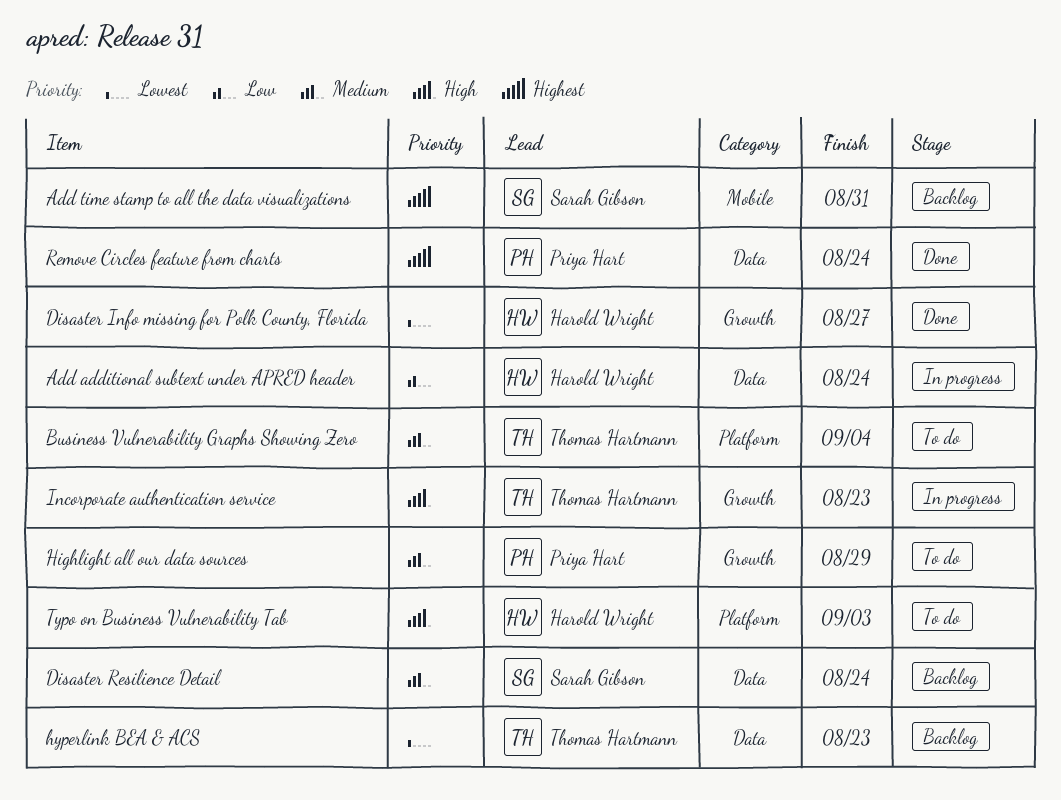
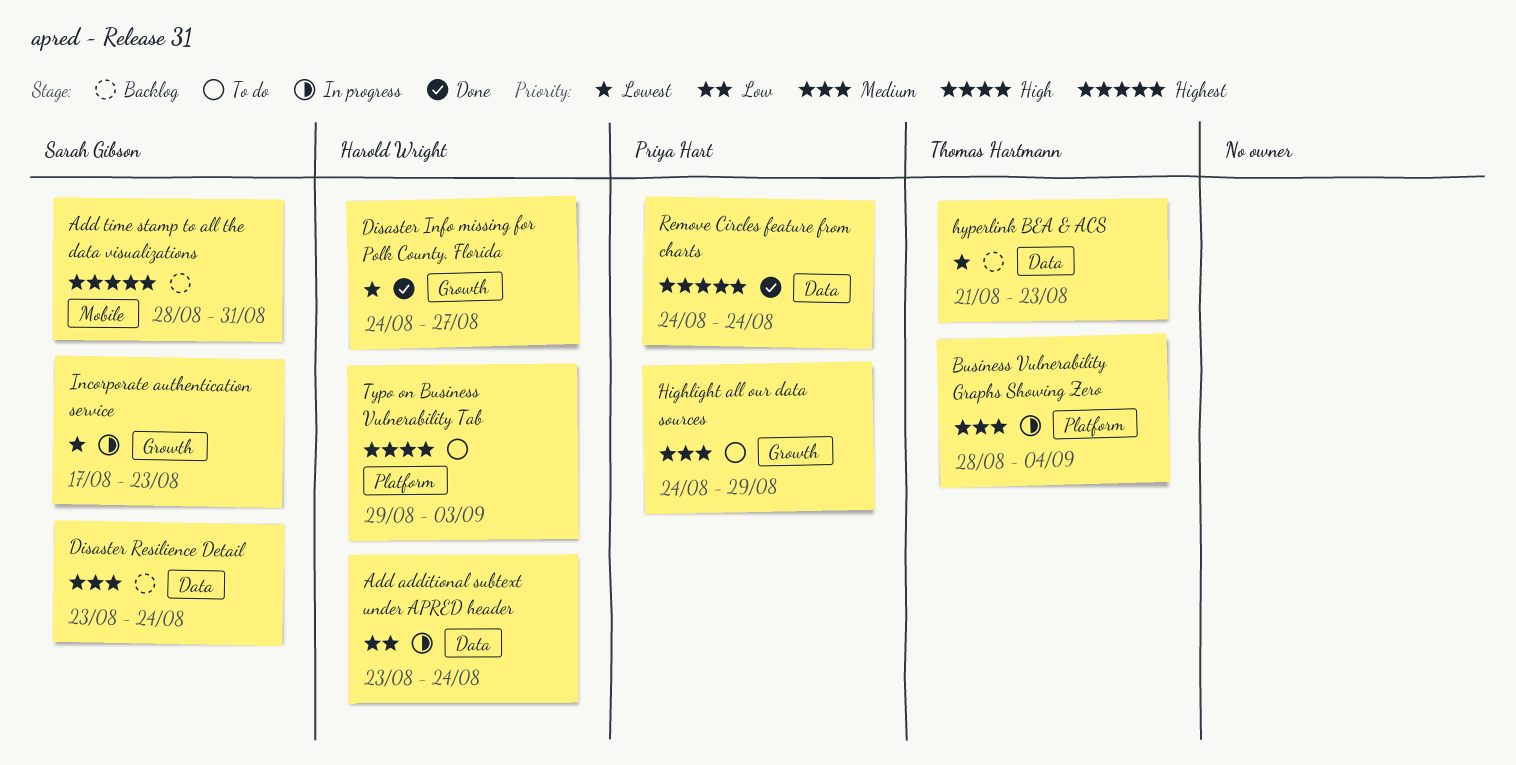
Business Vulnerability Graphs Showing Zero, status: To do -> In progress
Incorporate authentication service, owner: Thomas Hartmann -> Sarah Gibson
Incorporate authentication service, priority: High -> Lowest

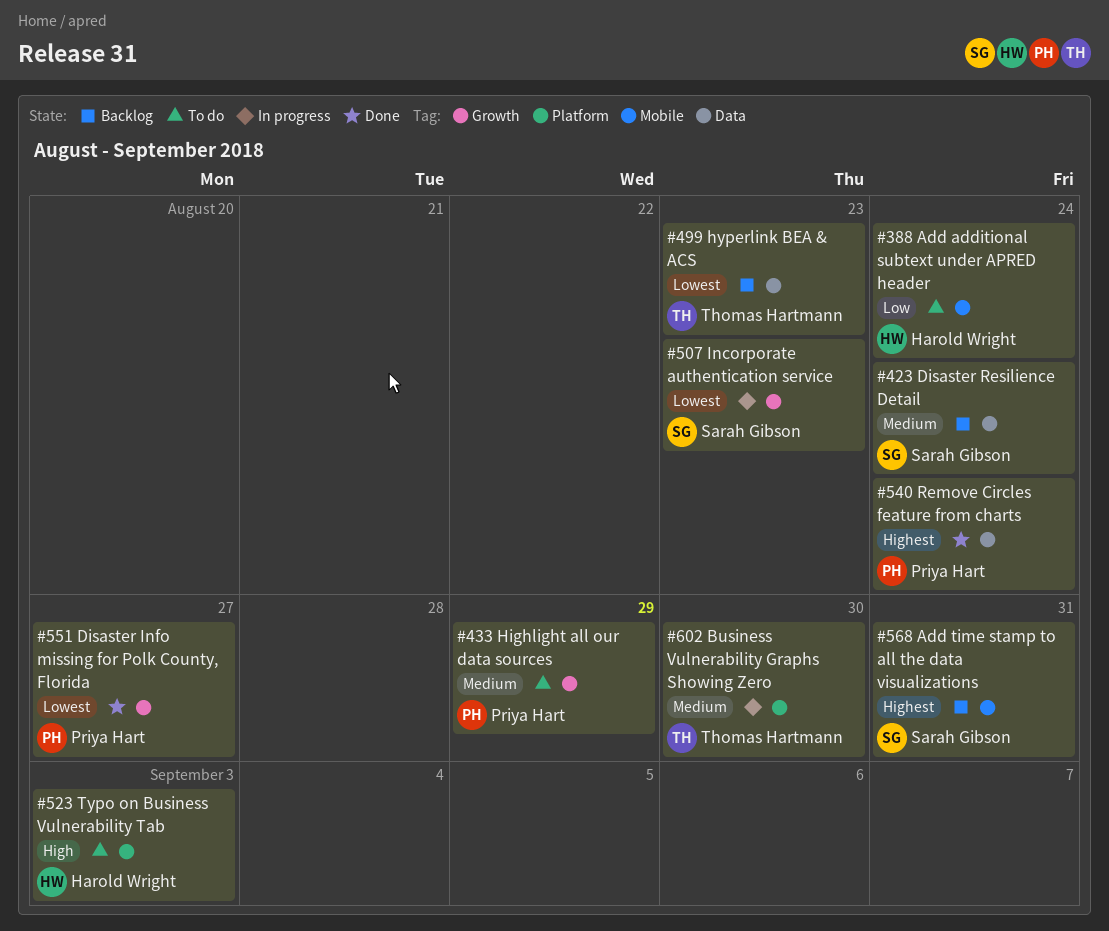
Add additional subtext under APRED header, status: In progress -> To do
Add additional subtext under APRED header, label: Data -> Mobile
Business Vulnerability Graphs Showing Zero, due: Sep 4 -> Aug 30
Disaster Info missing for Polk County, Florida, owner: Harold Wright -> Priya Hart

